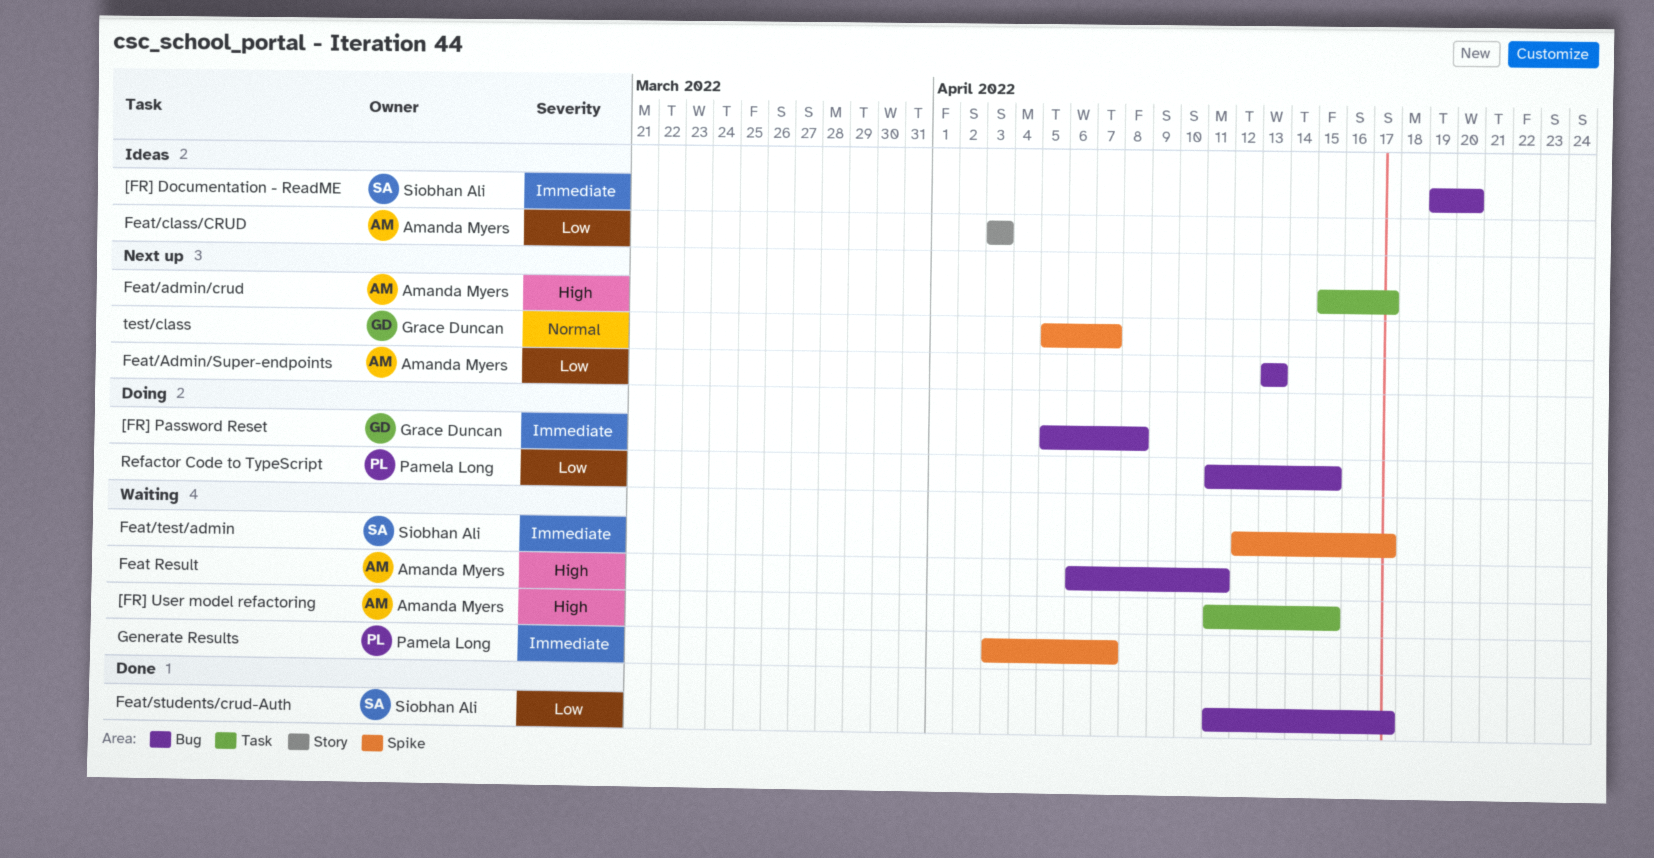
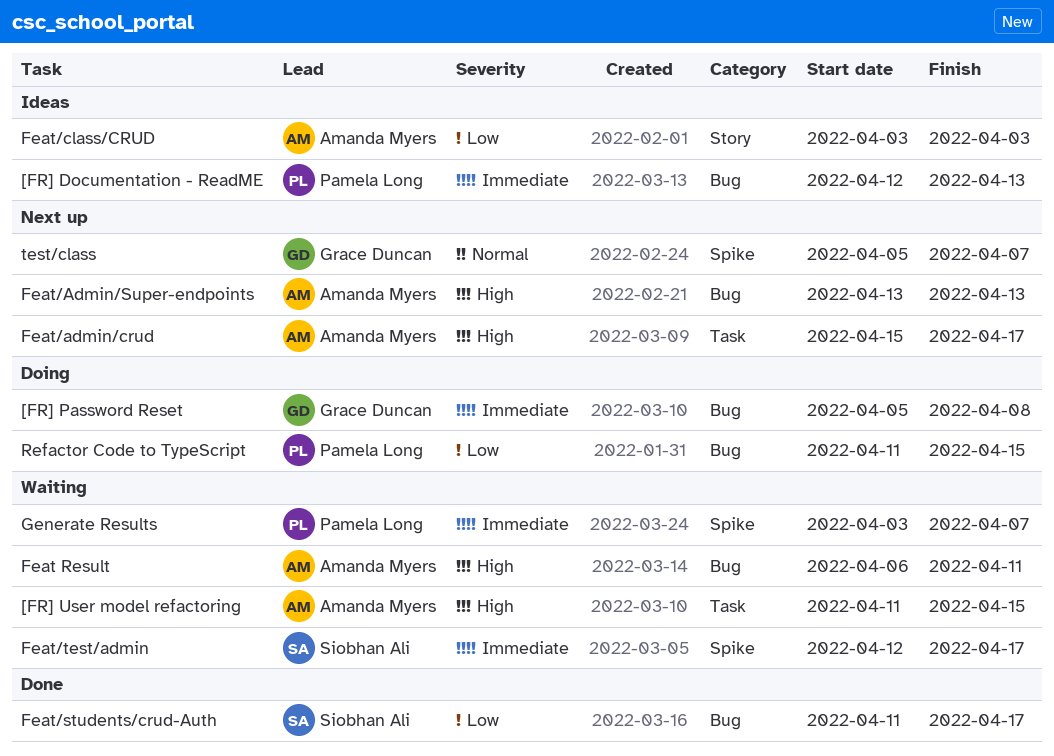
[FR] Documentation - ReadME, owner: Siobhan Ali -> Pamela Long
[FR] Documentation - ReadME, start: Apr 19 -> Apr 12
[FR] Documentation - ReadME, due: Apr 20 -> Apr 13
Feat/Admin/Super-endpoints, priority: Low -> High

